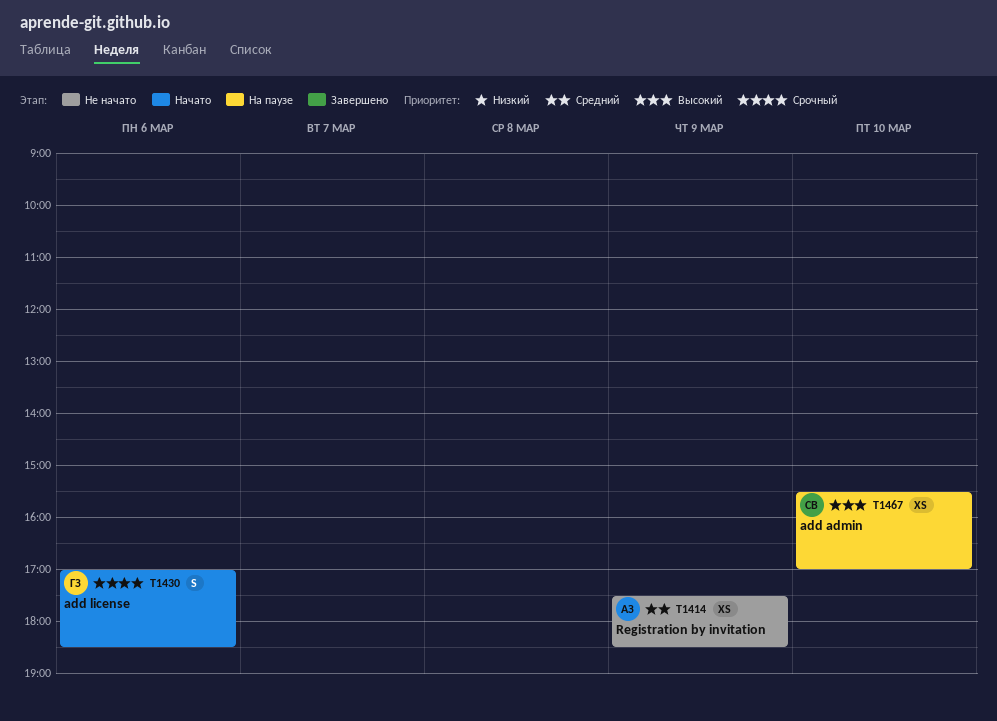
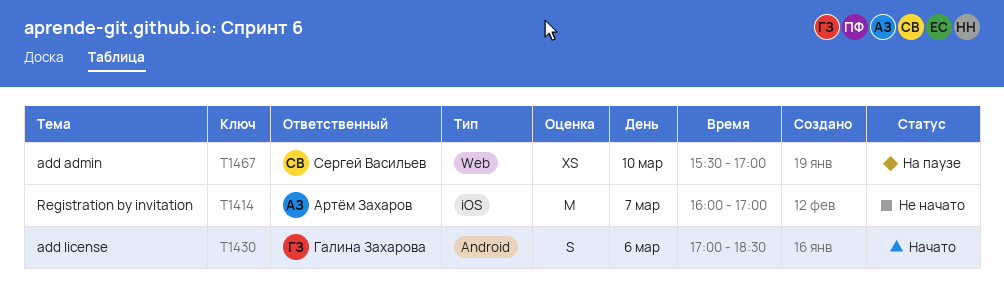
T1414, estimate: XS -> M
T1414, day: Mar 9 -> Mar 7
T1414, begins: 17:30 -> 16:00
T1414, ends: 18:30 -> 17:00

